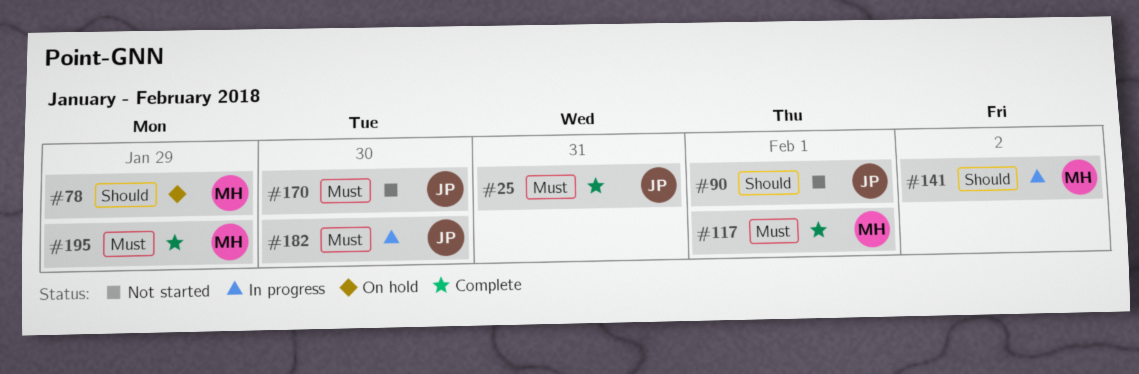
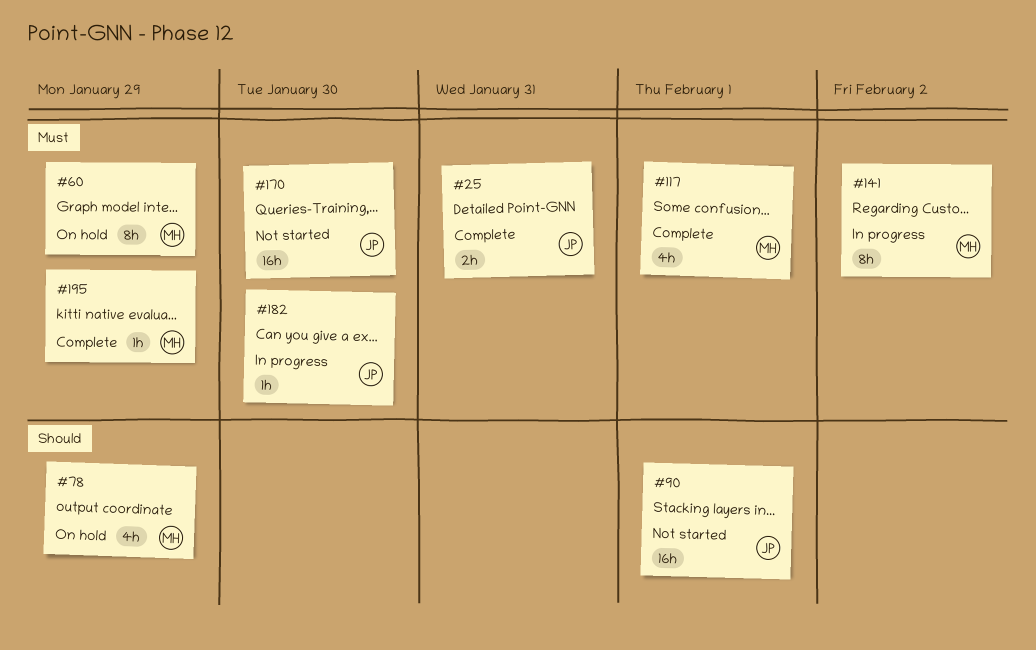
#60: none -> present
#141, priority: Should -> Must

